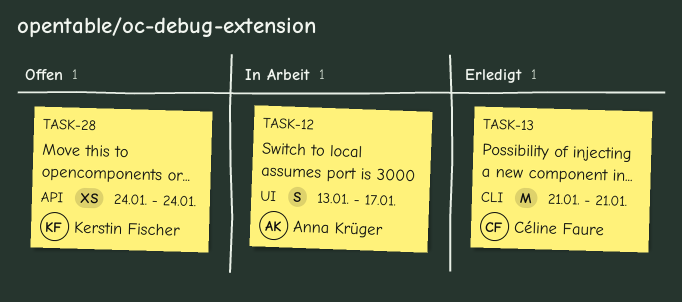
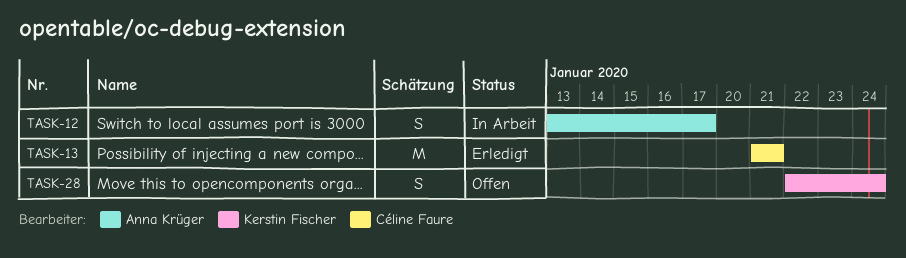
TASK-28, estimate: XS -> S
TASK-28, start: Jan 24 -> Jan 22

